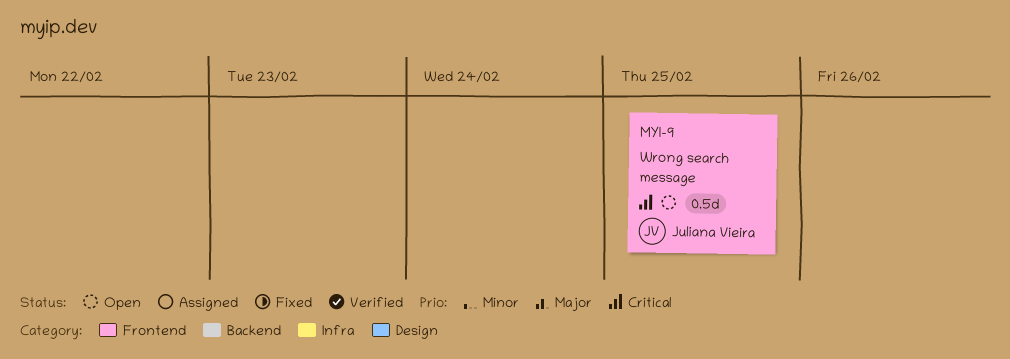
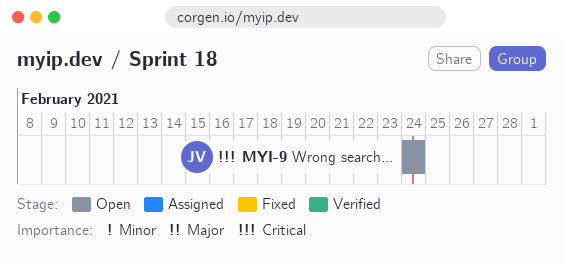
MYI-9, due: Feb 25 -> Feb 24

